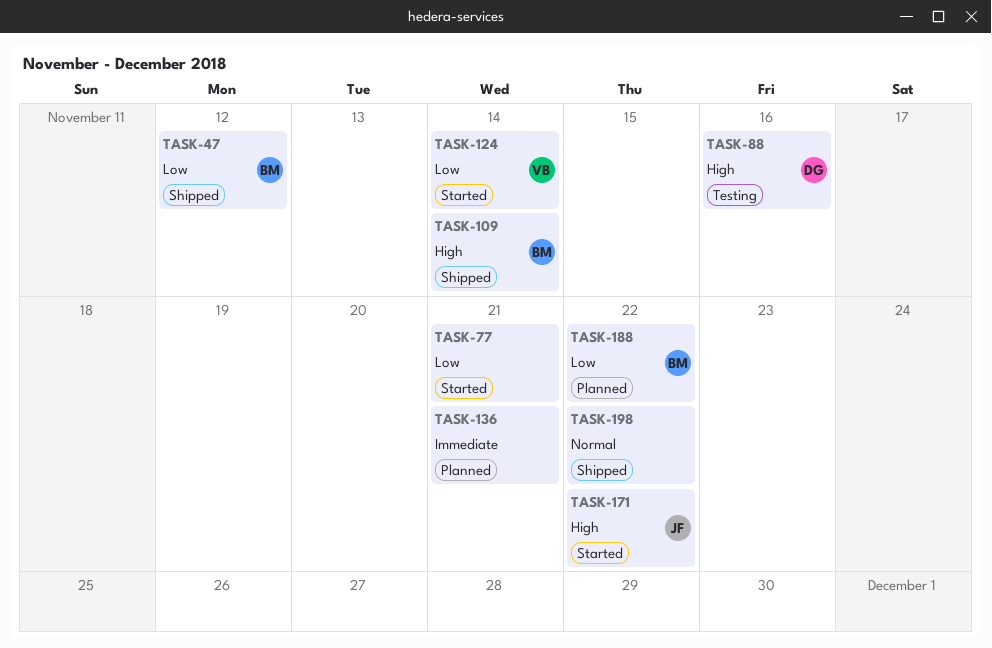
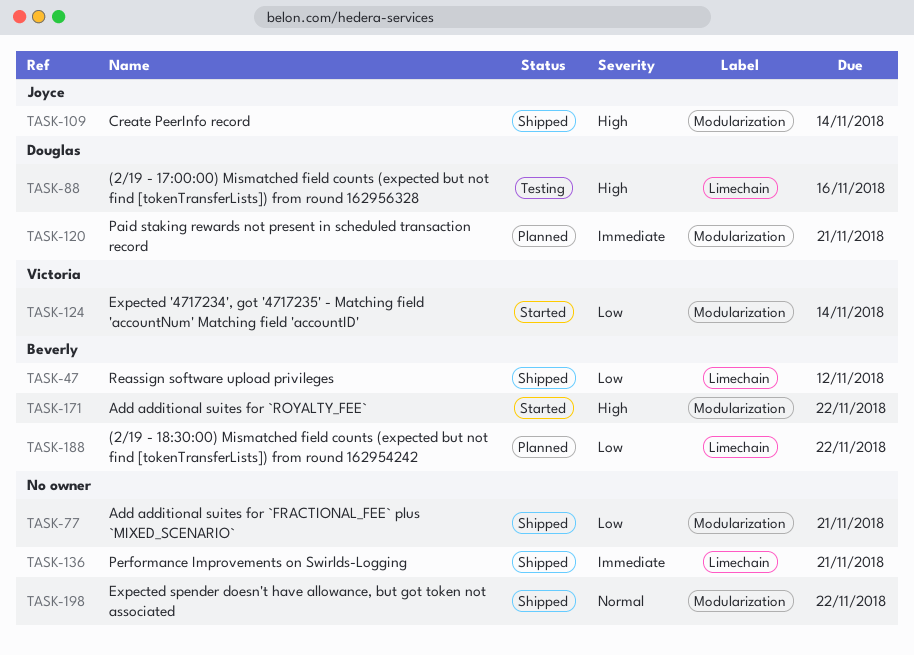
TASK-77, status: Started -> Shipped
TASK-109, owner: Beverly -> Joyce
TASK-120: none -> present
TASK-136, status: Planned -> Shipped
TASK-171, owner: Joyce -> Beverly

